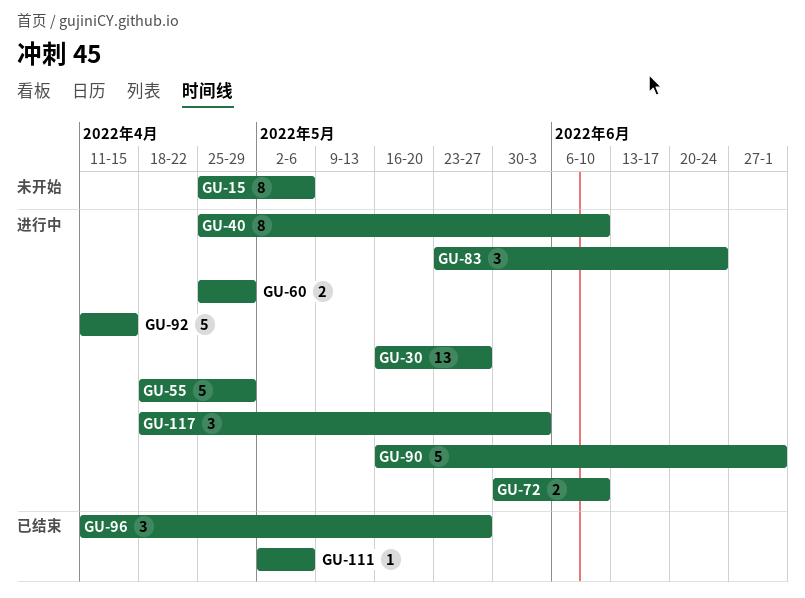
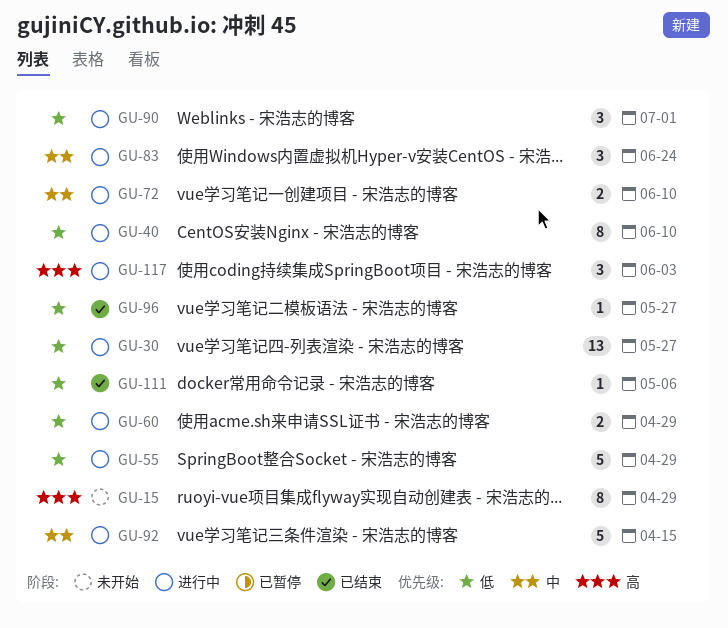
GU-15, due: May 6 -> Apr 29
GU-90, estimate: 5 -> 3
GU-96, estimate: 3 -> 1

